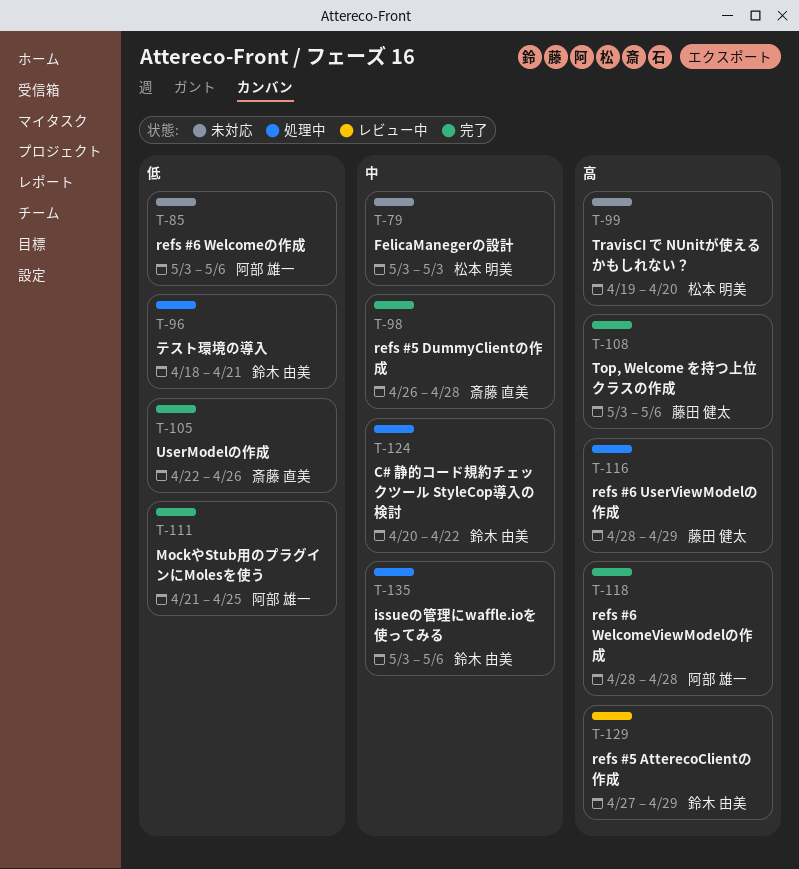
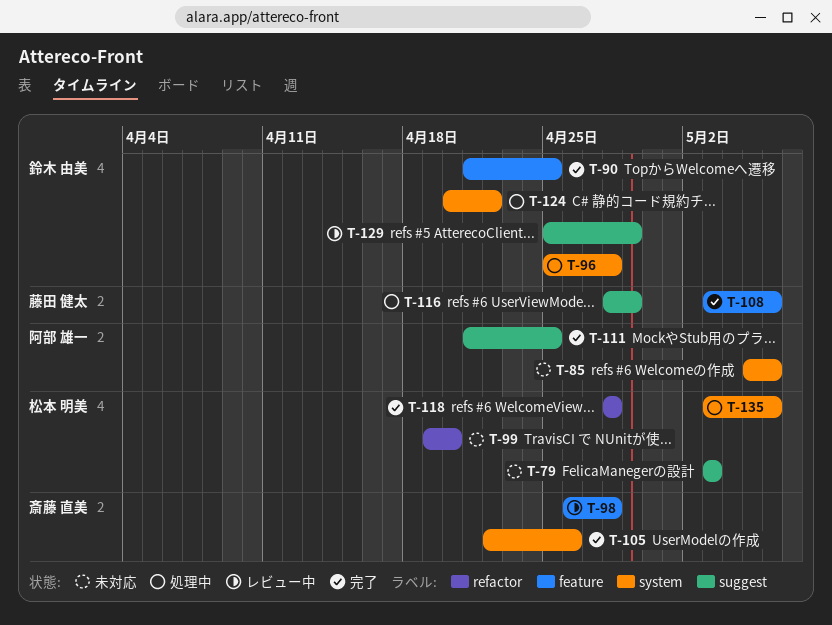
T-85, start: May 3 -> May 5
T-90: none -> present
T-96, start: Apr 18 -> Apr 25
T-96, due: Apr 21 -> Apr 28
T-98, status: 完了 -> レビュー中
T-118, owner: 阿部 雄一 -> 松本 明美
T-129, start: Apr 27 -> Apr 25
T-135, owner: 鈴木 由美 -> 松本 明美

